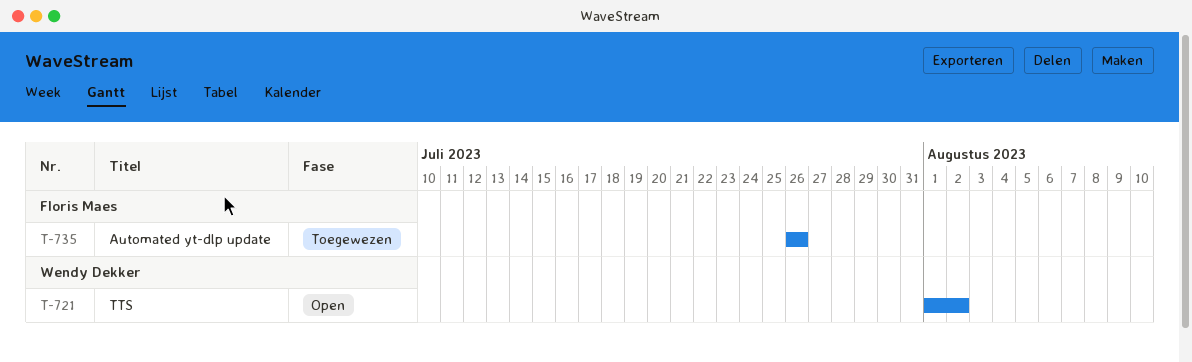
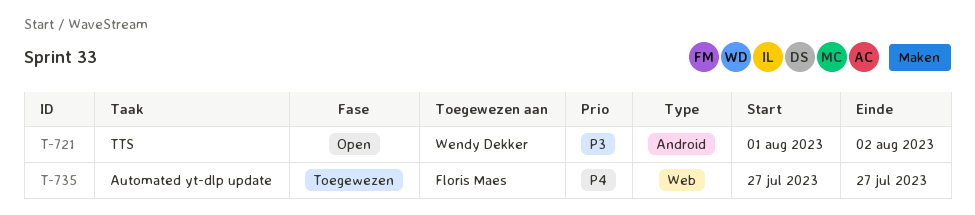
T-735, start: Jul 26 -> Jul 27
T-735, due: Jul 26 -> Jul 27

